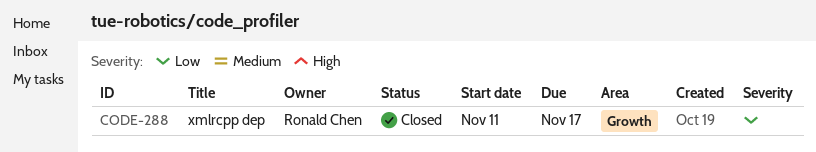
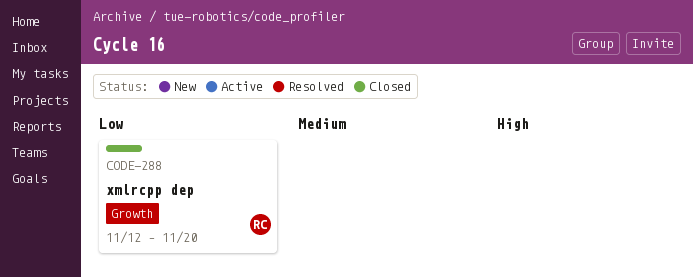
CODE-288, start: Nov 11 -> Nov 12
CODE-288, due: Nov 17 -> Nov 20

